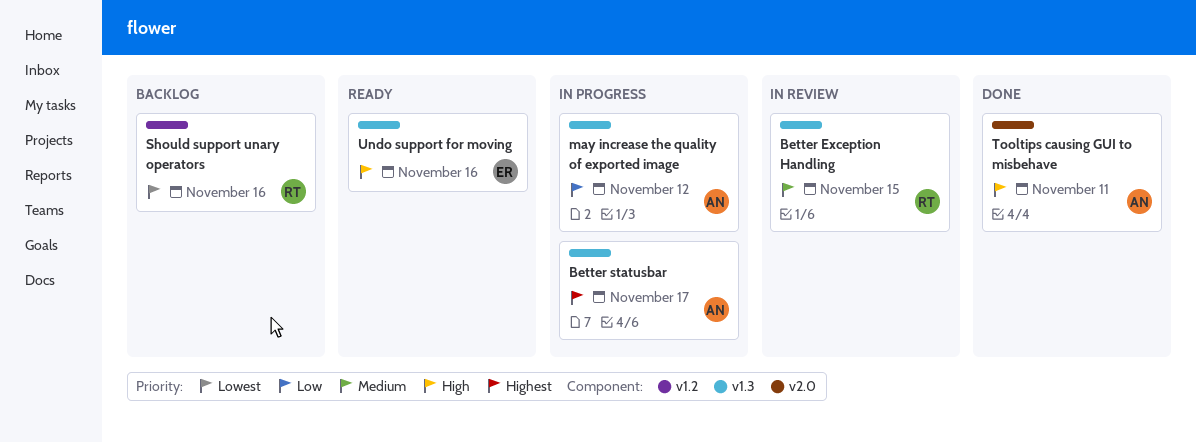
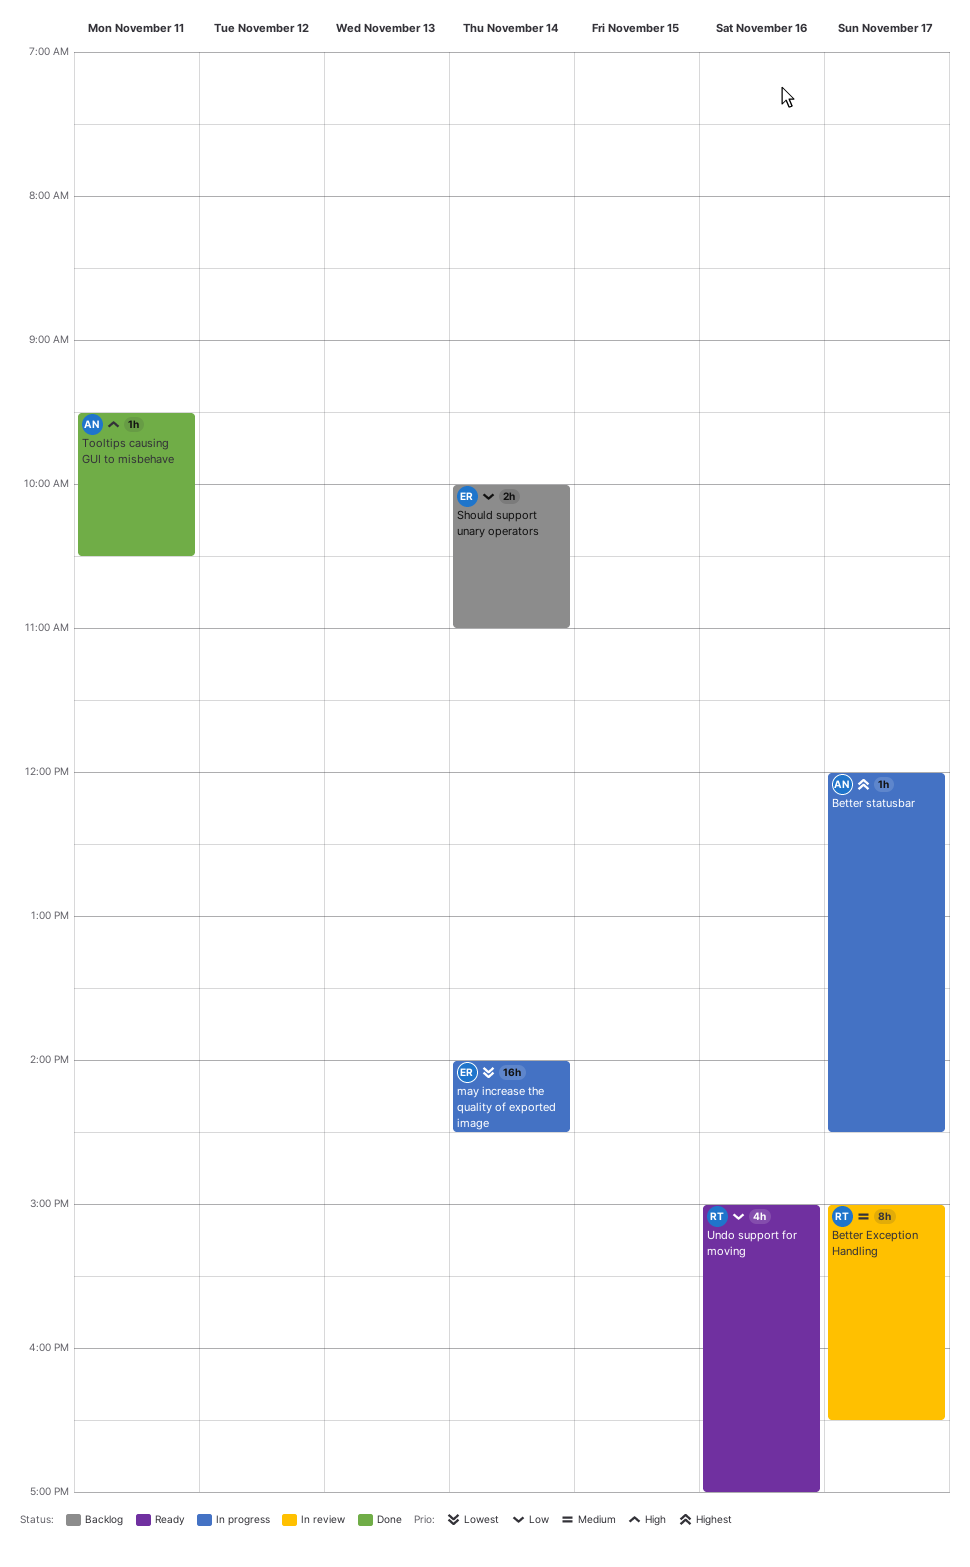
Better Exception Handling, day: Nov 15 -> Nov 17
may increase the quality of exported image, owner: AN -> ER
may increase the quality of exported image, priority: Low -> Lowest
may increase the quality of exported image, day: Nov 12 -> Nov 14
Should support unary operators, owner: RT -> ER
Should support unary operators, priority: Lowest -> Low
Should support unary operators, day: Nov 16 -> Nov 14
Undo support for moving, owner: ER -> RT
Undo support for moving, priority: High -> Low

